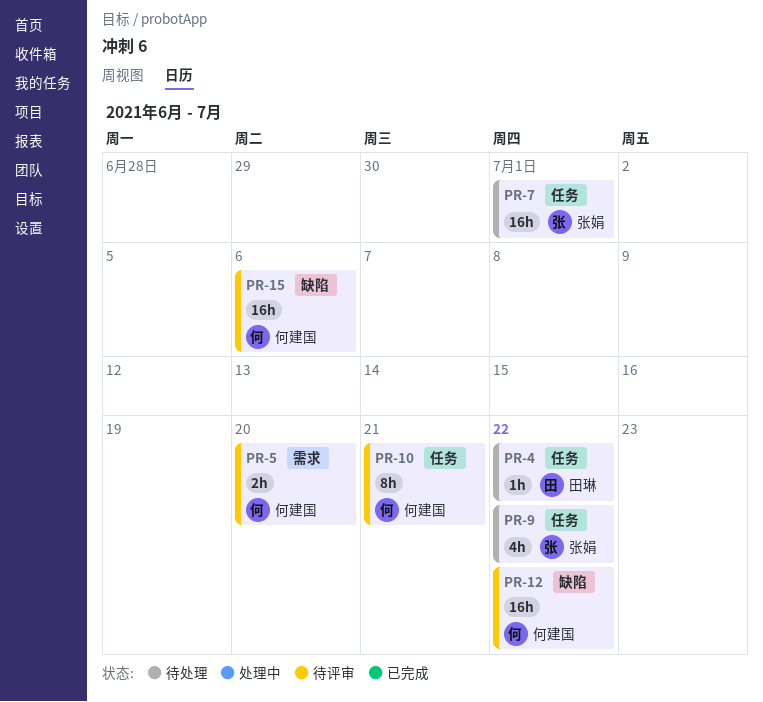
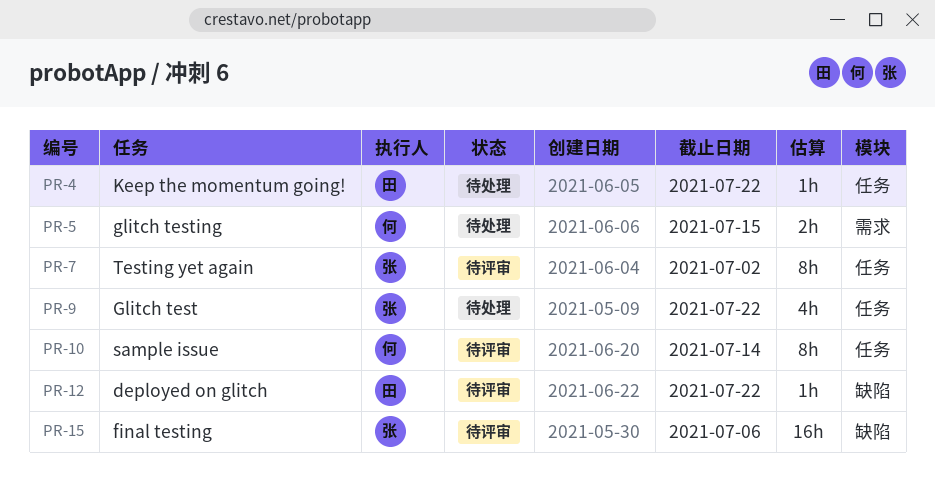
PR-5, status: 待评审 -> 待处理
PR-5, due: Jul 20 -> Jul 15
PR-7, status: 待处理 -> 待评审
PR-7, estimate: 16h -> 8h
PR-7, due: Jul 1 -> Jul 2
PR-10, due: Jul 21 -> Jul 14
PR-12, owner: 何建国 -> 田琳
PR-12, estimate: 16h -> 1h
PR-15, owner: 何建国 -> 张娟

